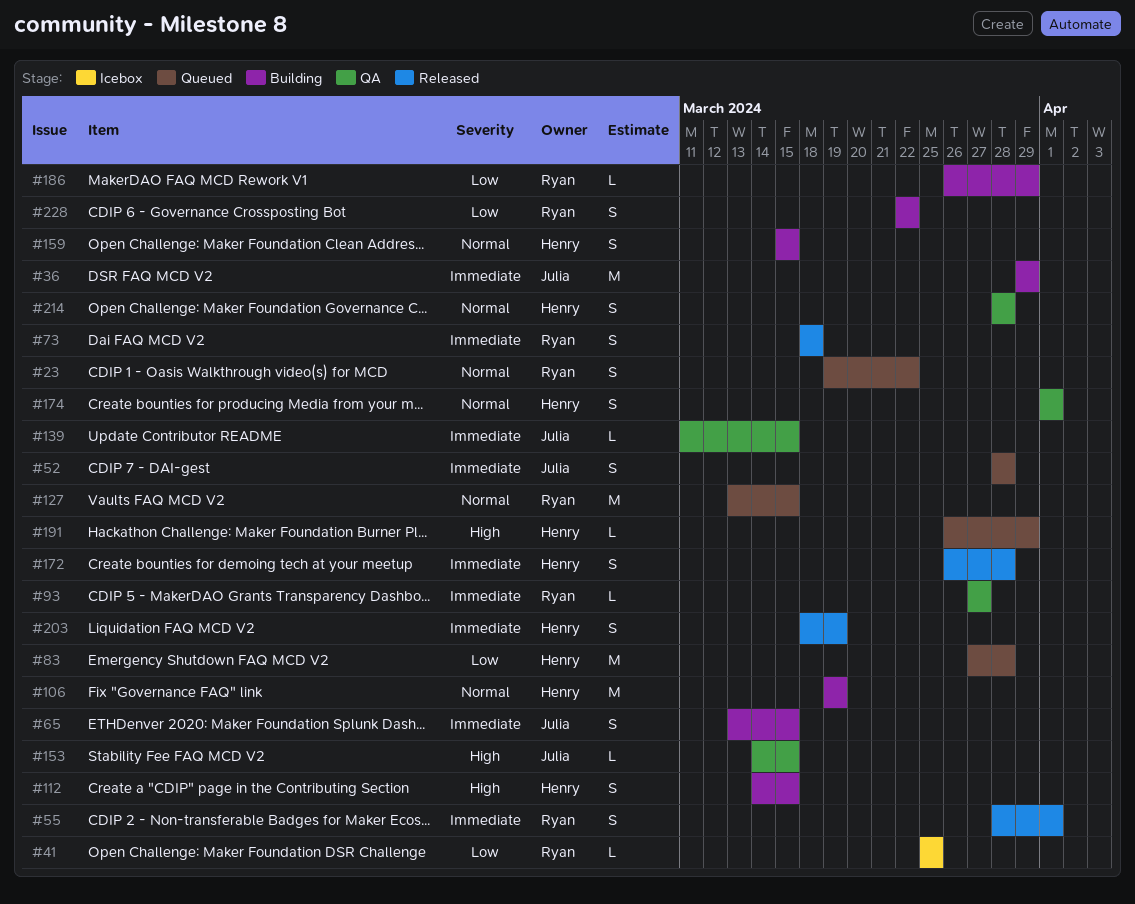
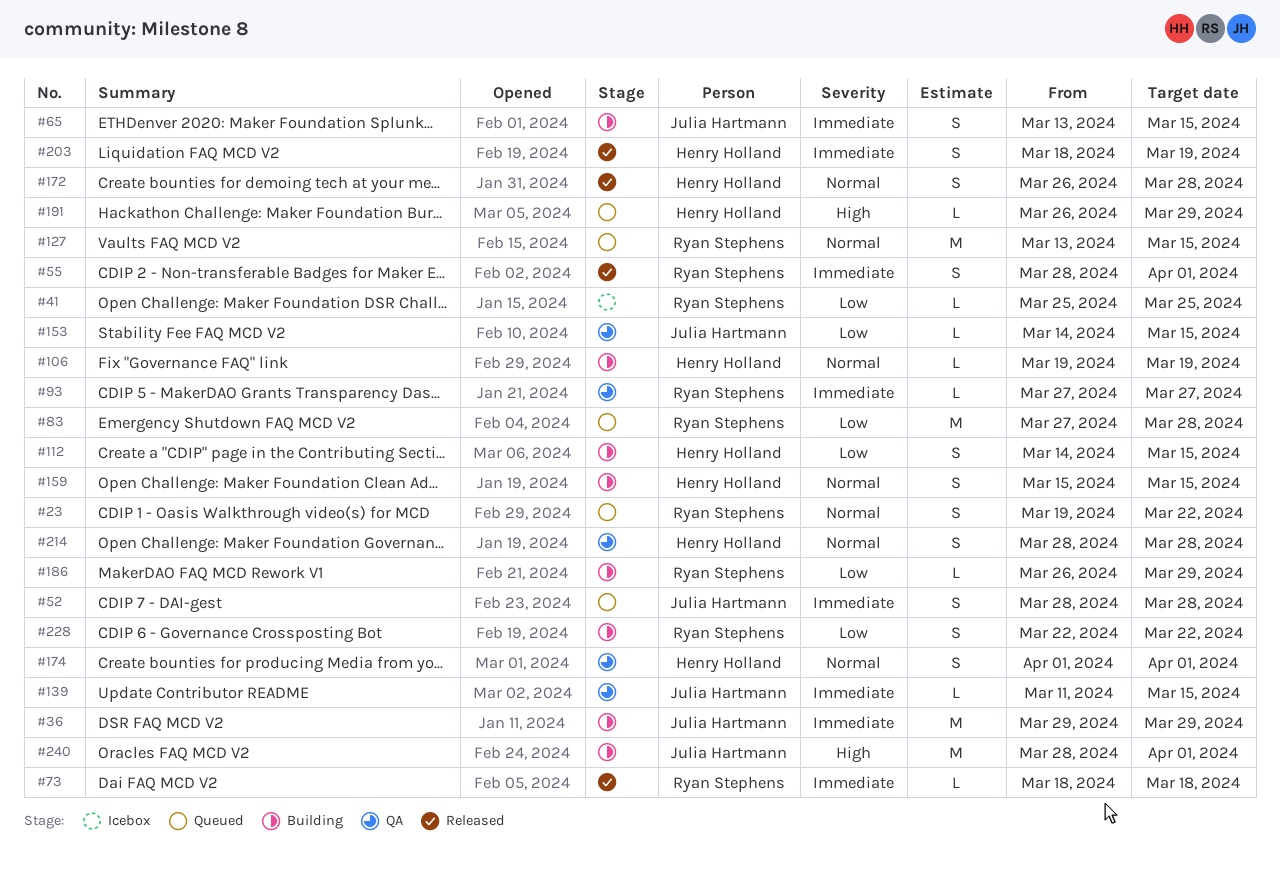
#73, estimate: S -> L
#83, owner: Henry Holland -> Ryan Stephens
#106, estimate: M -> L
#112, priority: High -> Low
#153, priority: High -> Low
#172, priority: Immediate -> Normal
#240: none -> present

